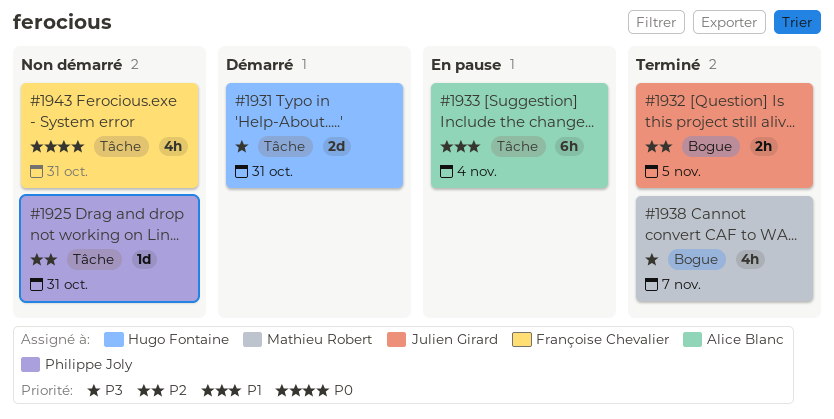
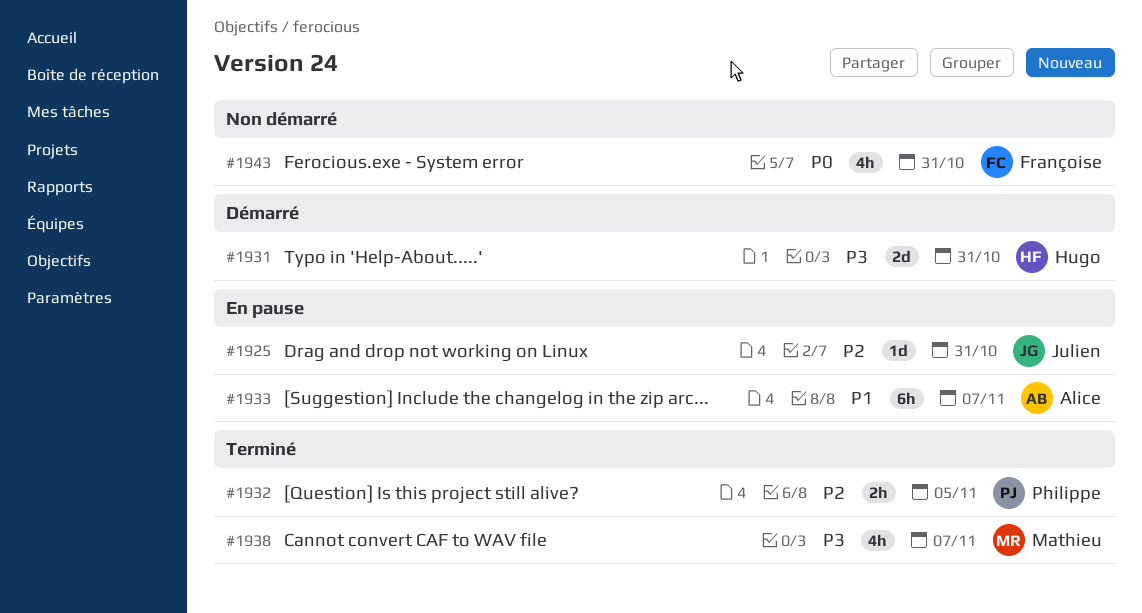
#1925, status: Non démarré -> En pause
#1925, owner: Philippe Joly -> Julien Girard
#1932, owner: Julien Girard -> Philippe Joly
#1933, due: Nov 4 -> Nov 7

